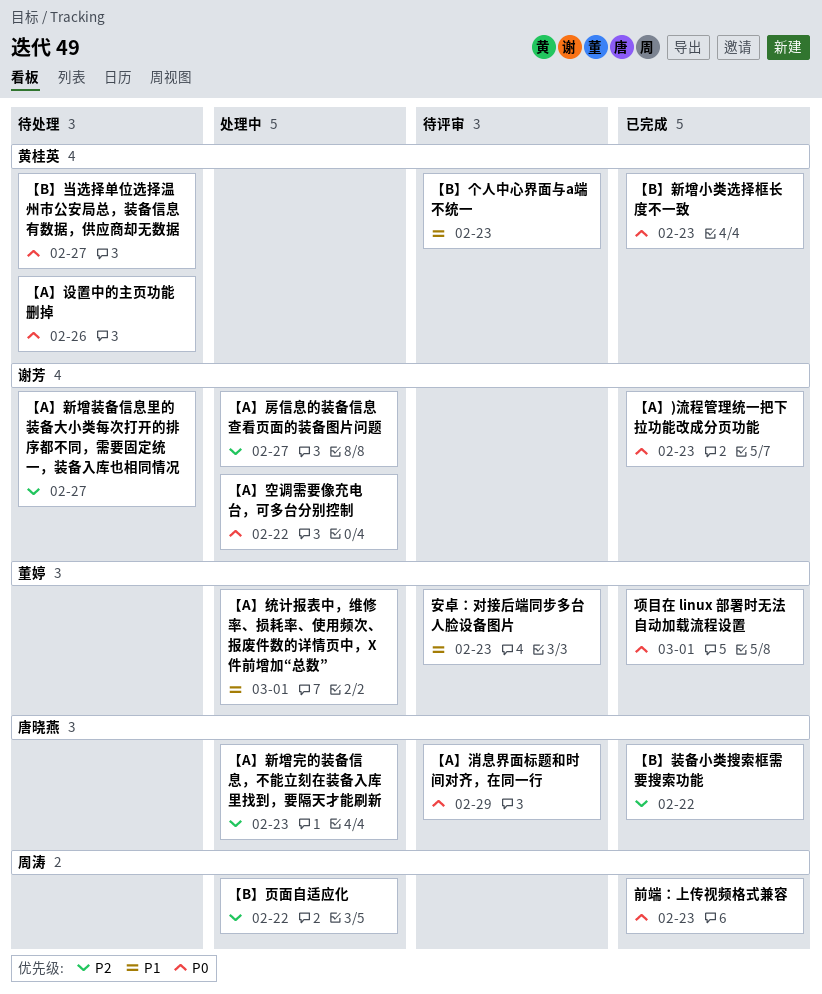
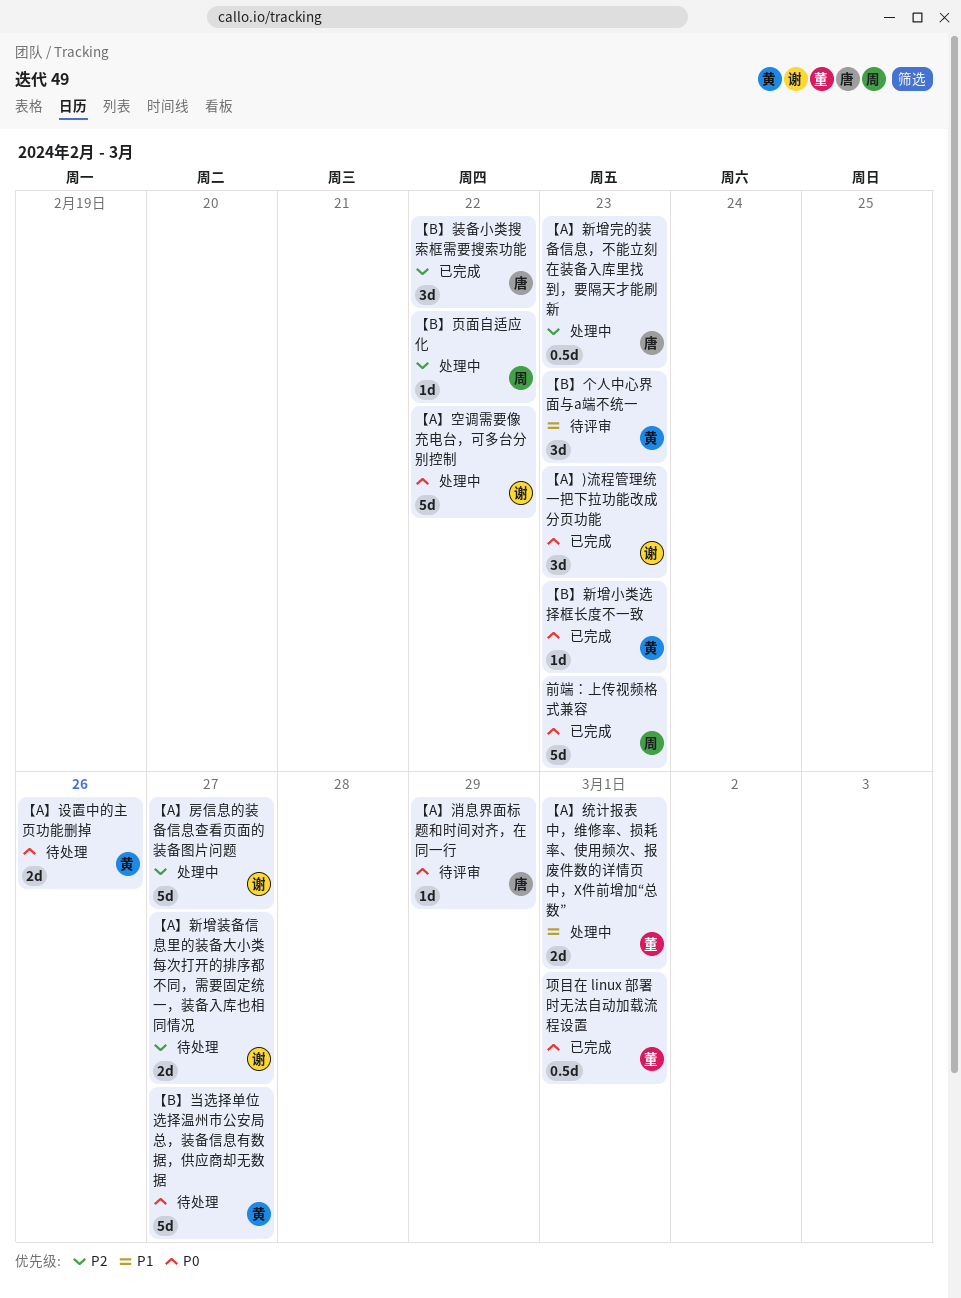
安卓：对接后端同步多台人脸设备图片: present -> none

